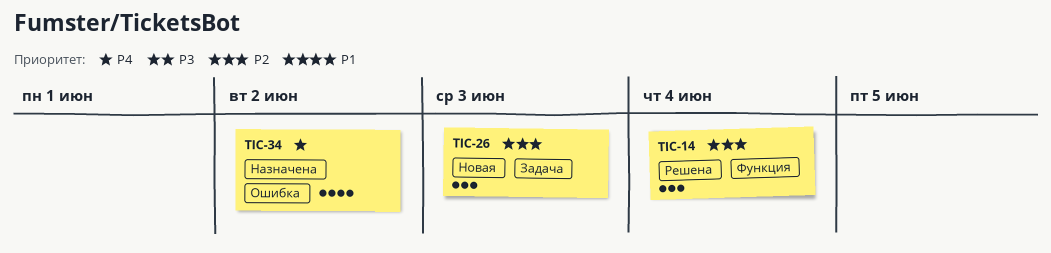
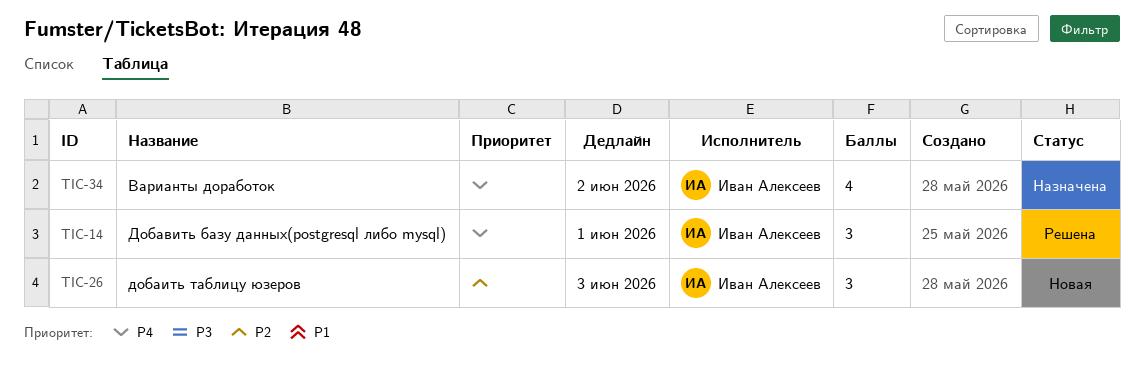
TIC-14, priority: P2 -> P4
TIC-14, due: Jun 4 -> Jun 1

